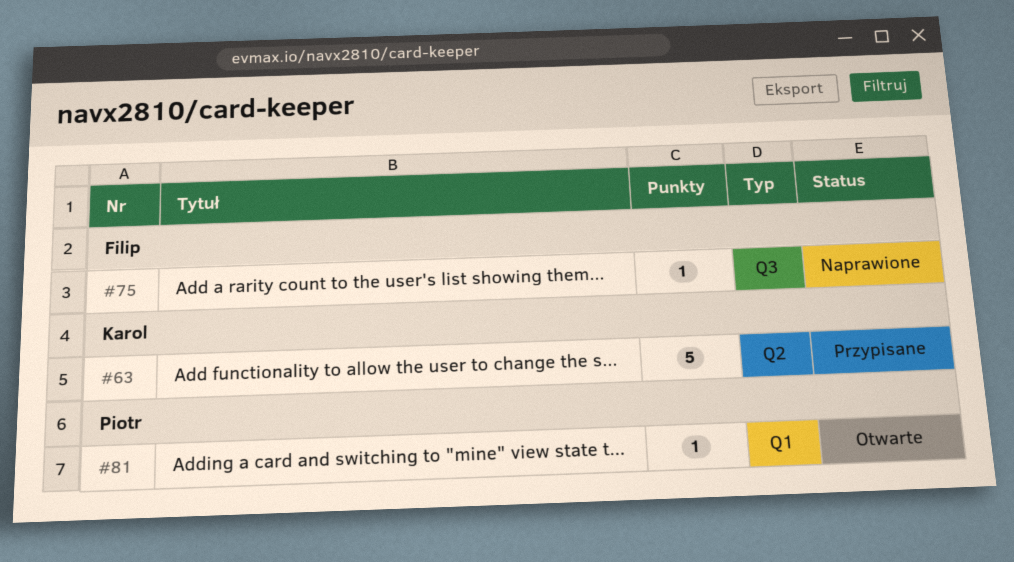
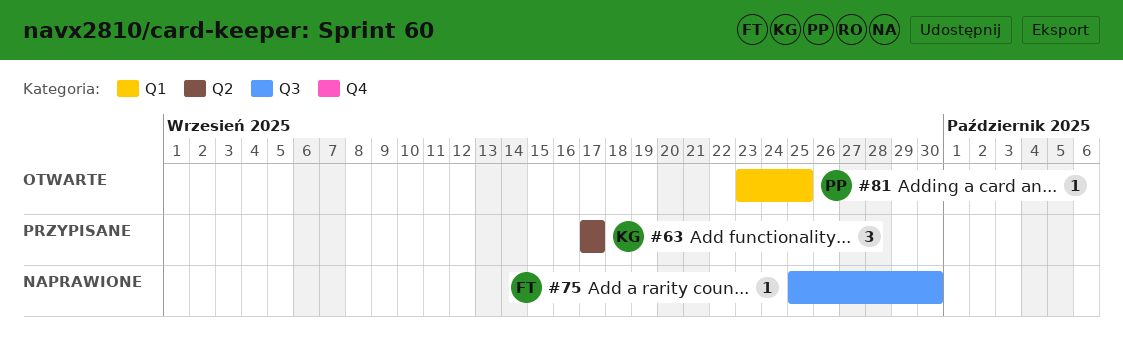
#63, estimate: 5 -> 3

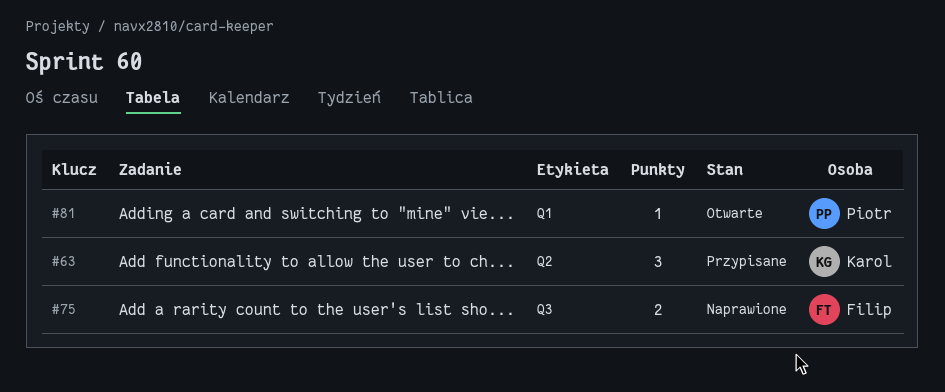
#75, estimate: 1 -> 2

